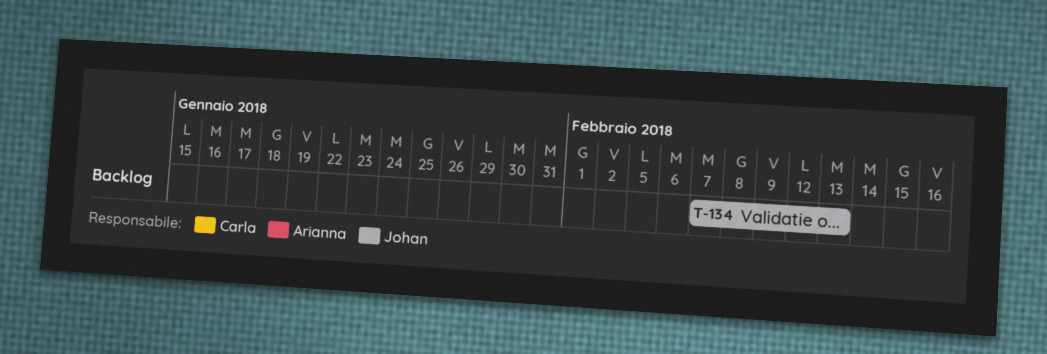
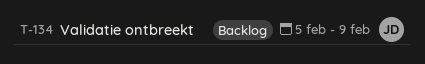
T-134, start: Feb 7 -> Feb 5
T-134, due: Feb 13 -> Feb 9

